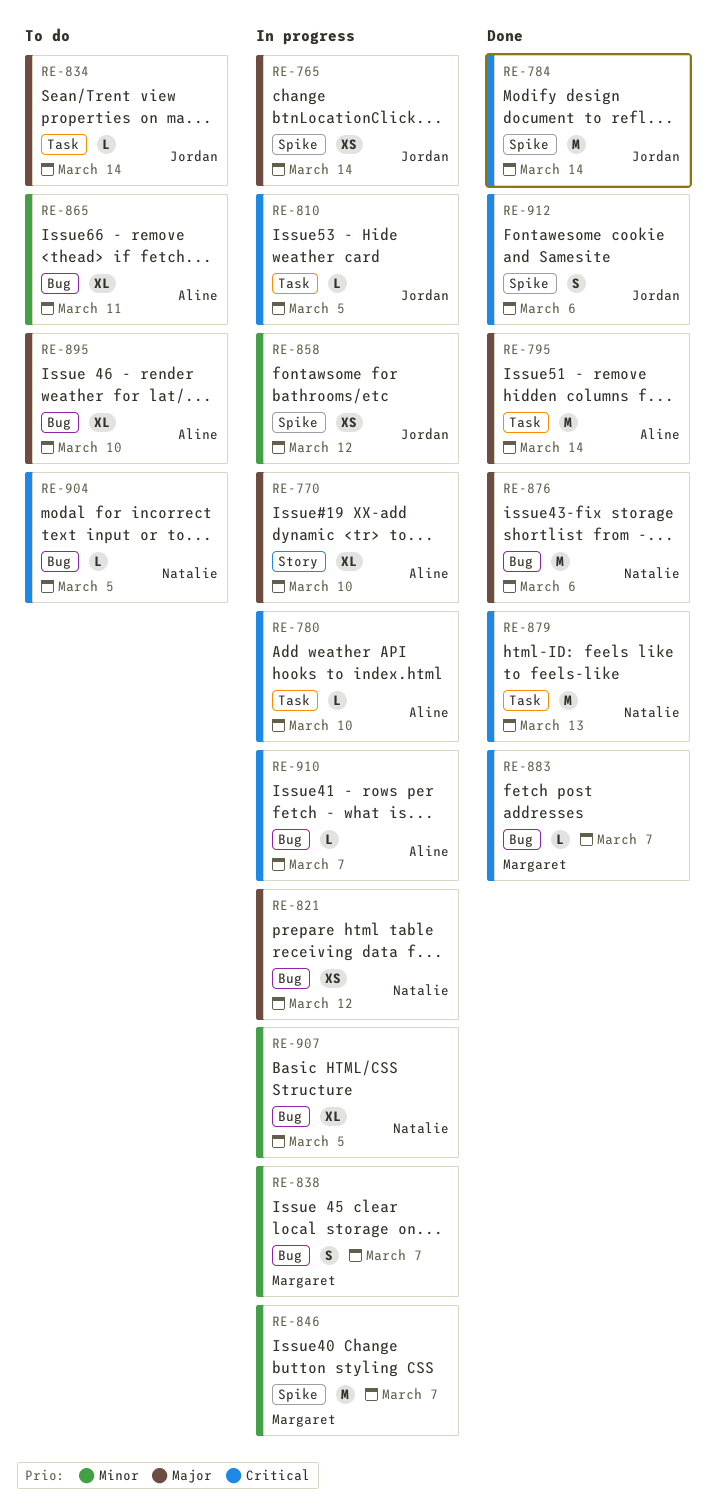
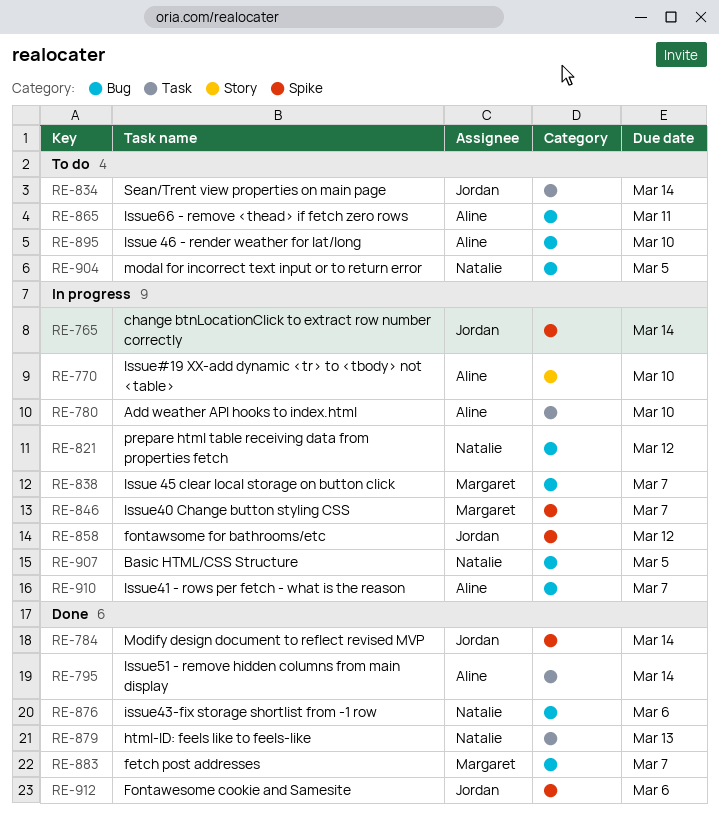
RE-810: present -> none

